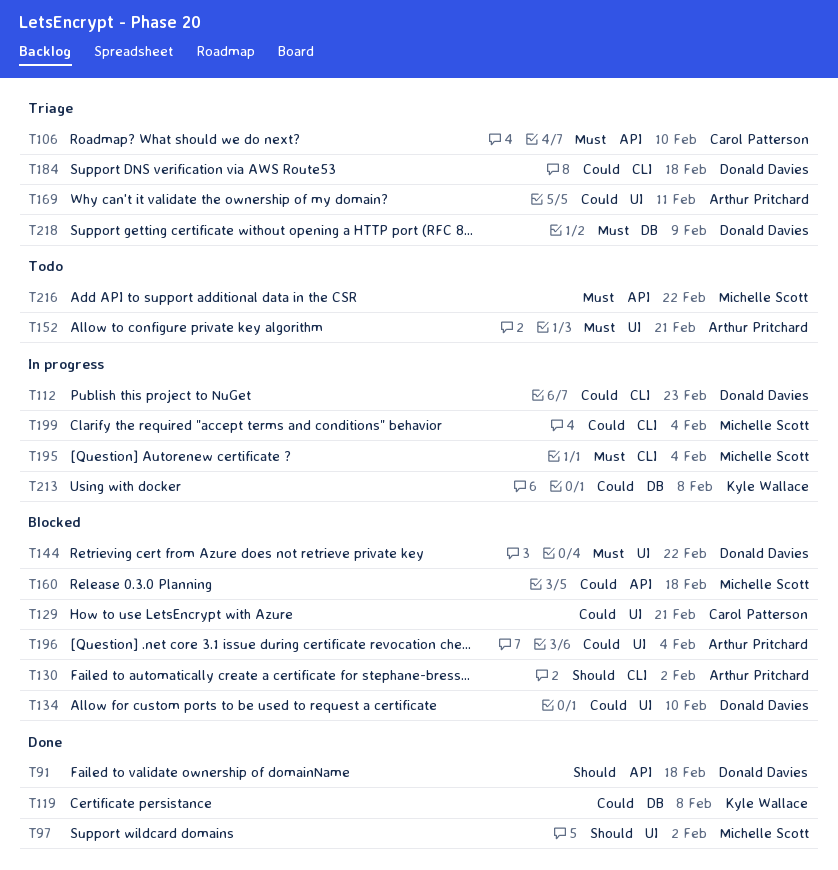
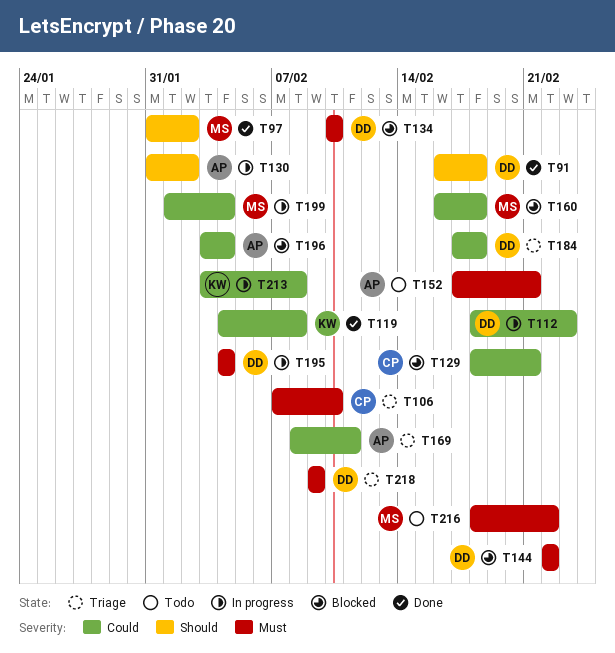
T130, status: Blocked -> In progress
T134, priority: Could -> Must
T195, owner: Michelle Scott -> Donald Davies

